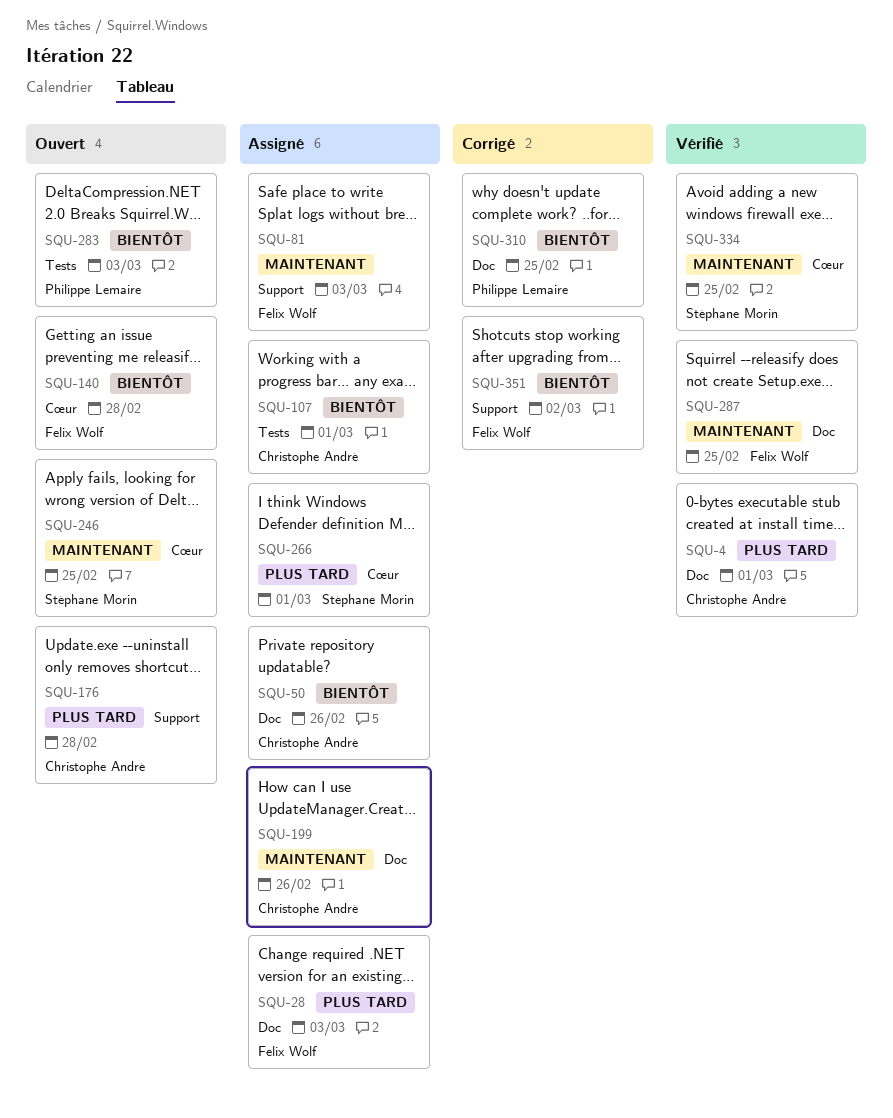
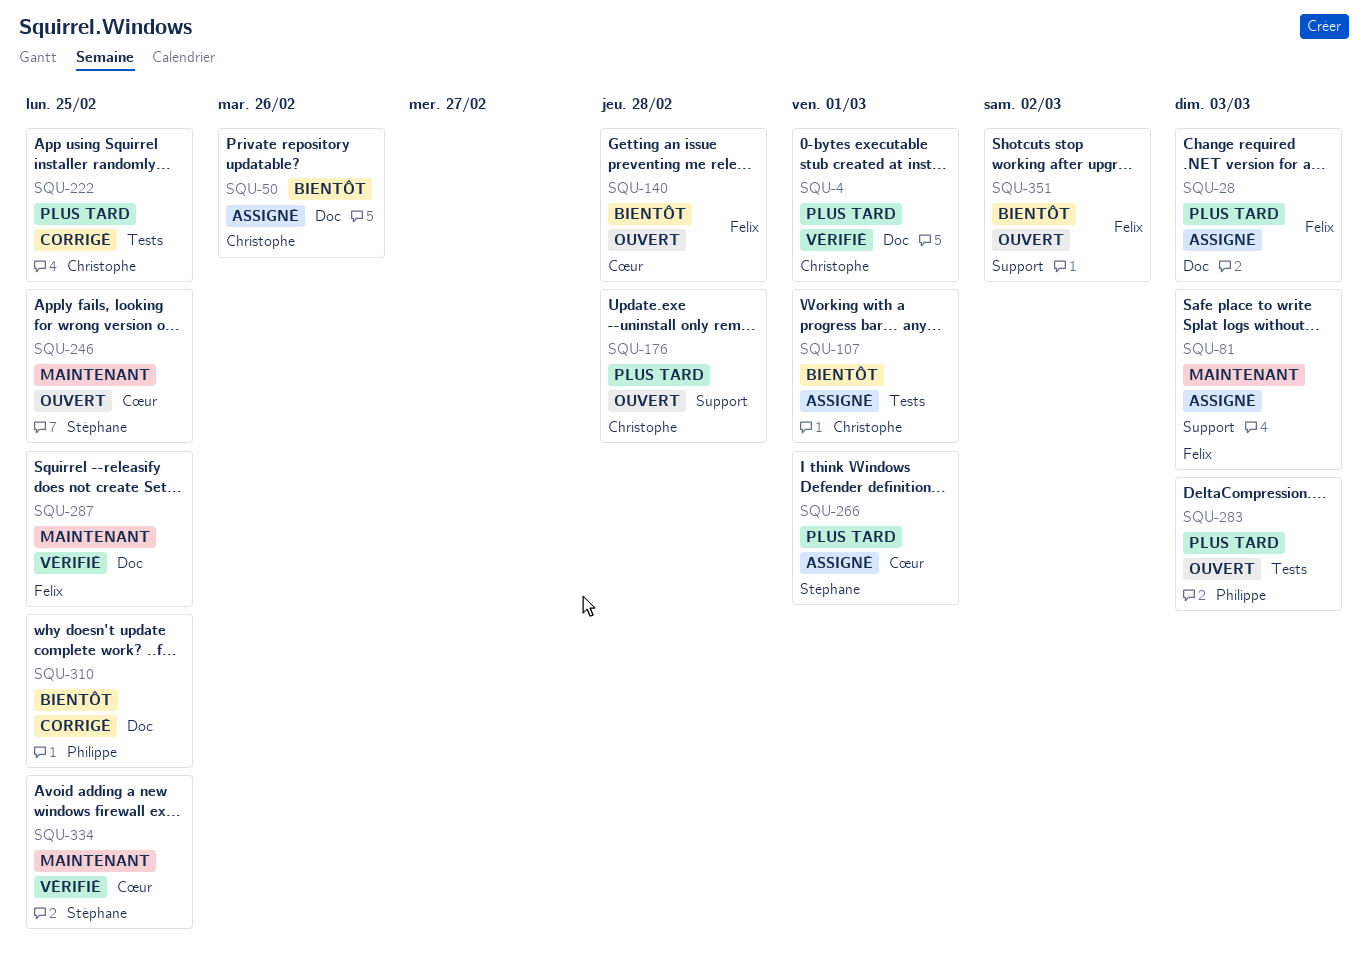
SQU-199: present -> none
SQU-222: none -> present
SQU-283, priority: Bientôt -> Plus tard
SQU-351, status: Corrigé -> Ouvert

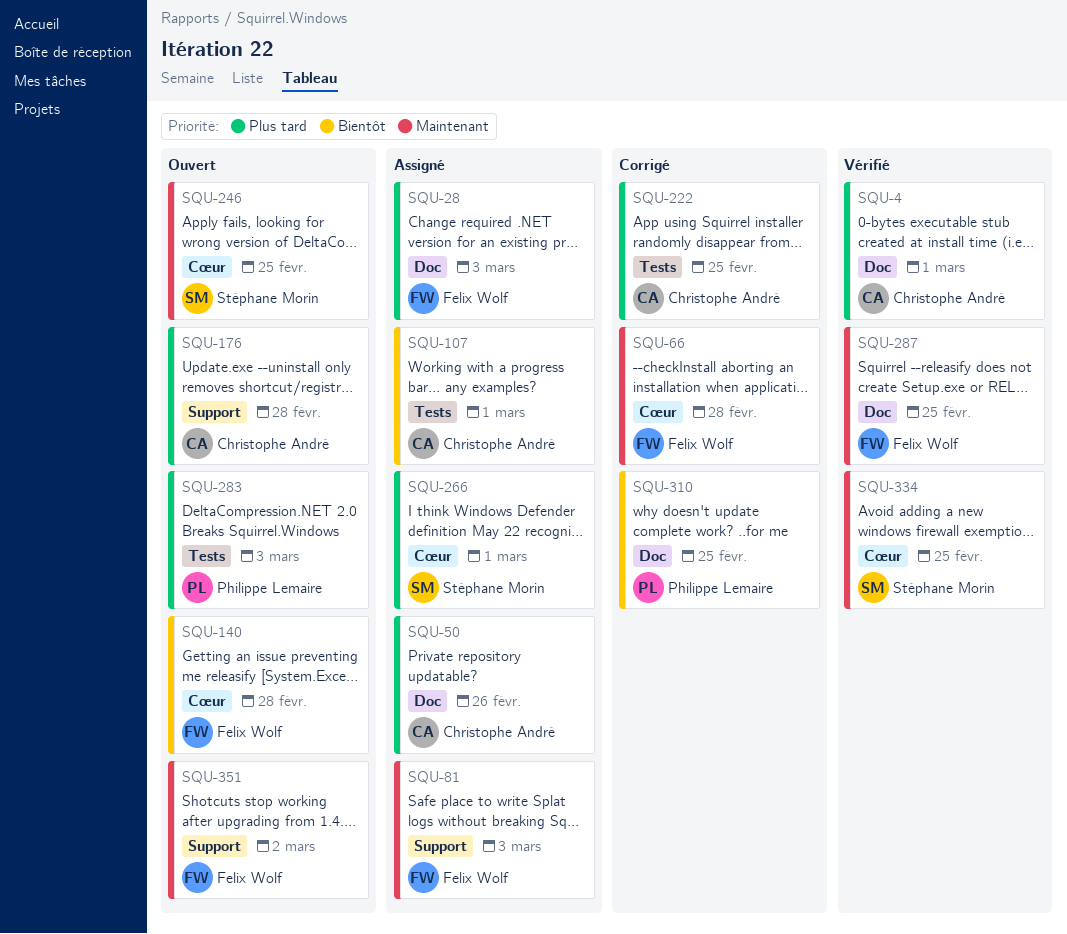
SQU-50, priority: Bientôt -> Plus tard
SQU-66: none -> present
SQU-351, priority: Bientôt -> Maintenant

